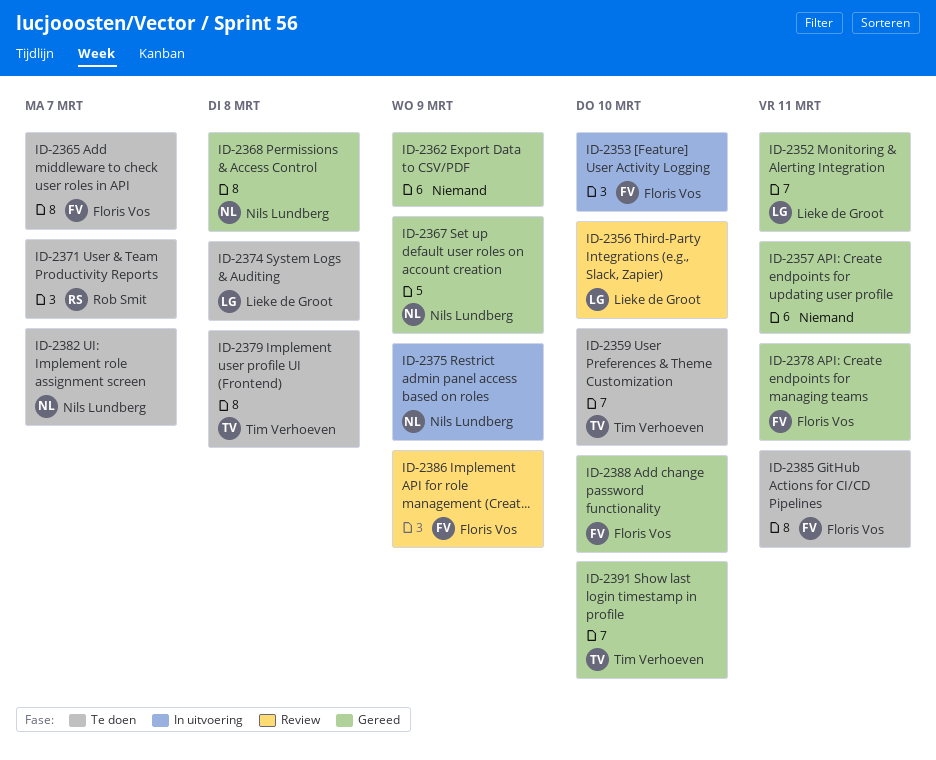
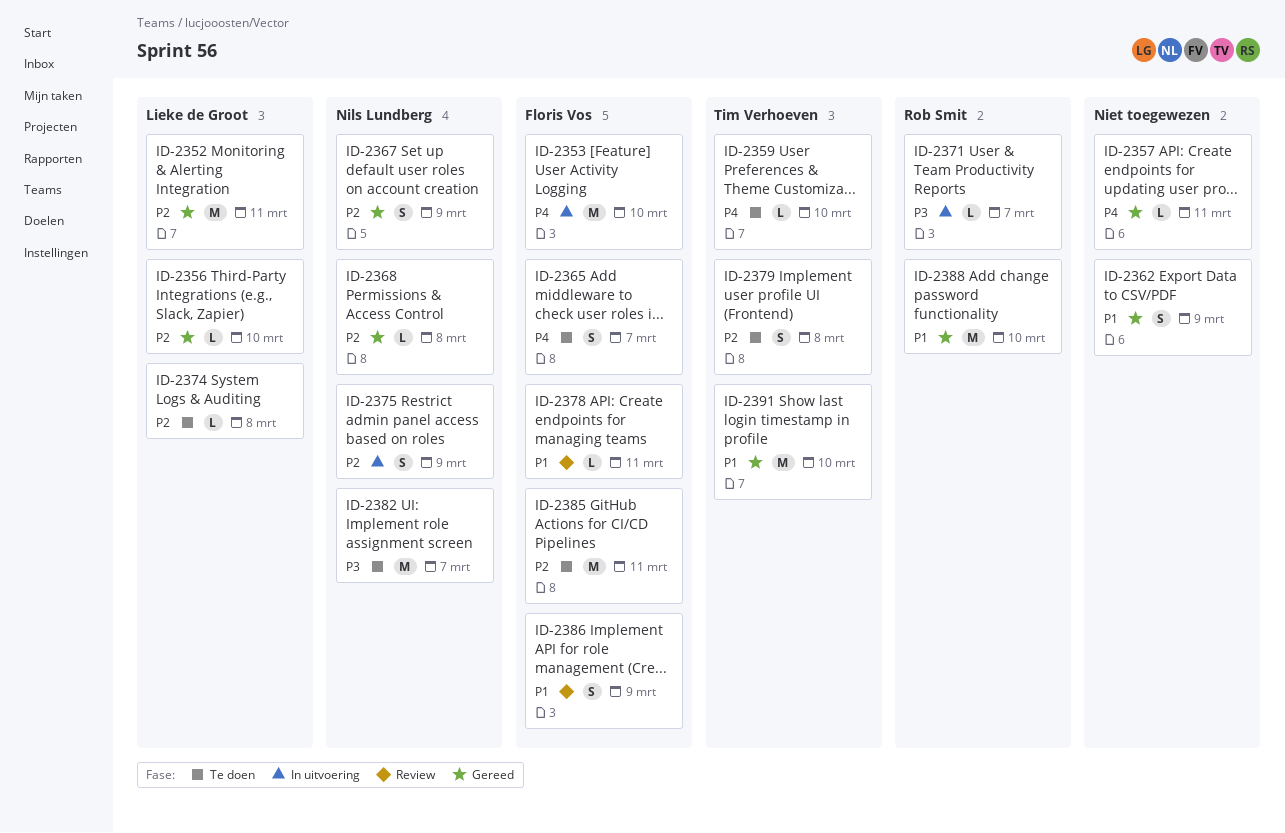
ID-2356, status: Review -> Gereed
ID-2371, status: Te doen -> In uitvoering
ID-2378, status: Gereed -> Review
ID-2388, owner: Floris Vos -> Rob Smit

